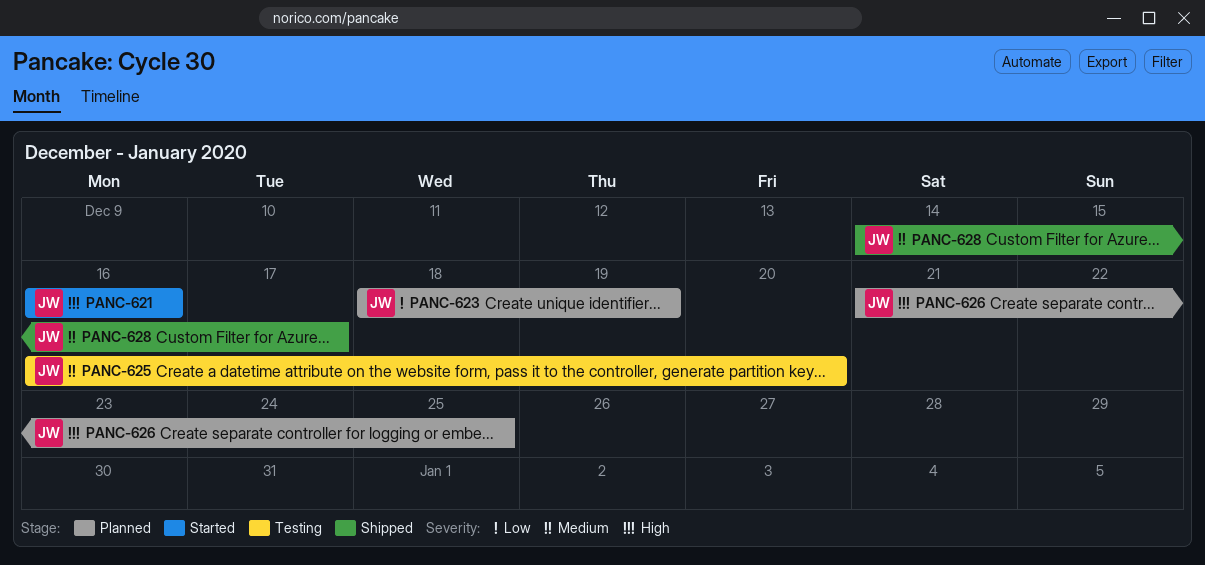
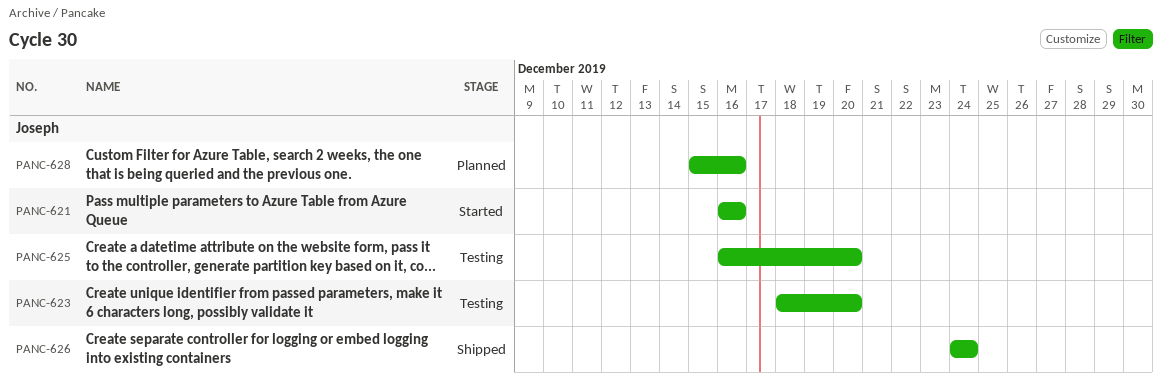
PANC-623, status: Planned -> Testing
PANC-623, due: Dec 19 -> Dec 20
PANC-626, status: Planned -> Shipped
PANC-626, start: Dec 21 -> Dec 24
PANC-626, due: Dec 25 -> Dec 24
PANC-628, status: Shipped -> Planned
PANC-628, start: Dec 14 -> Dec 15
PANC-628, due: Dec 17 -> Dec 16

